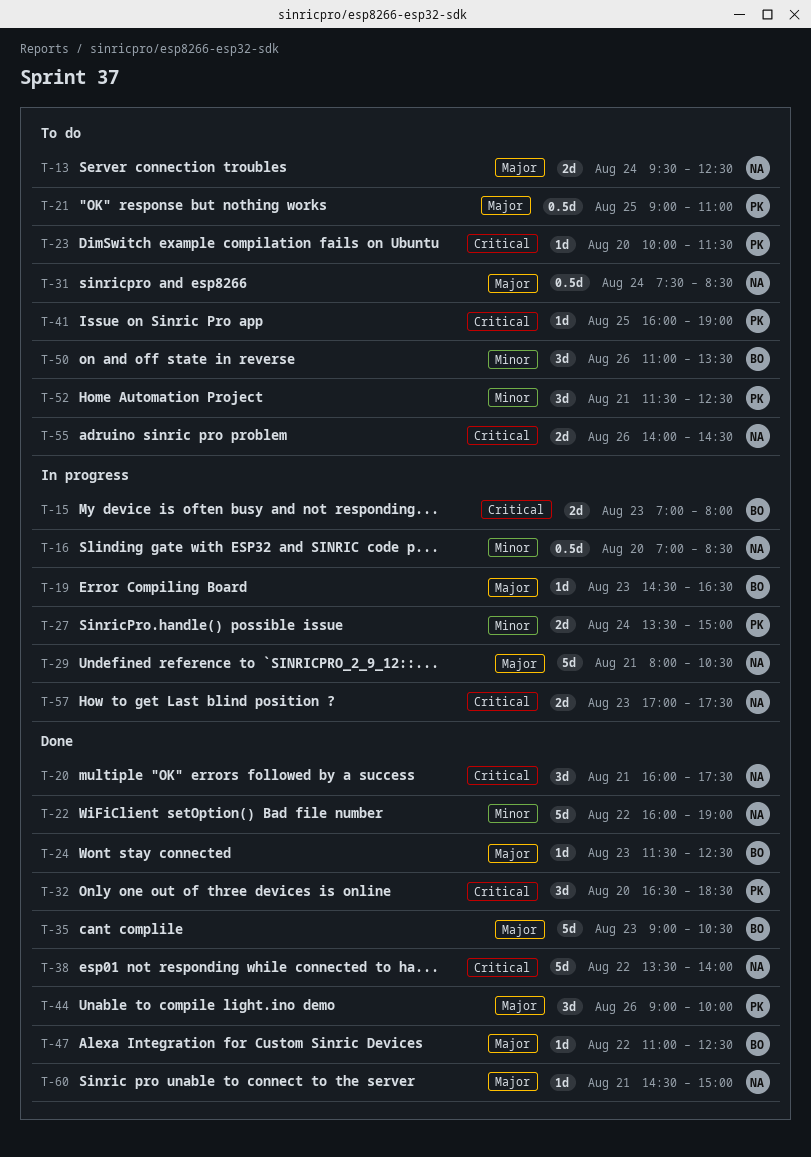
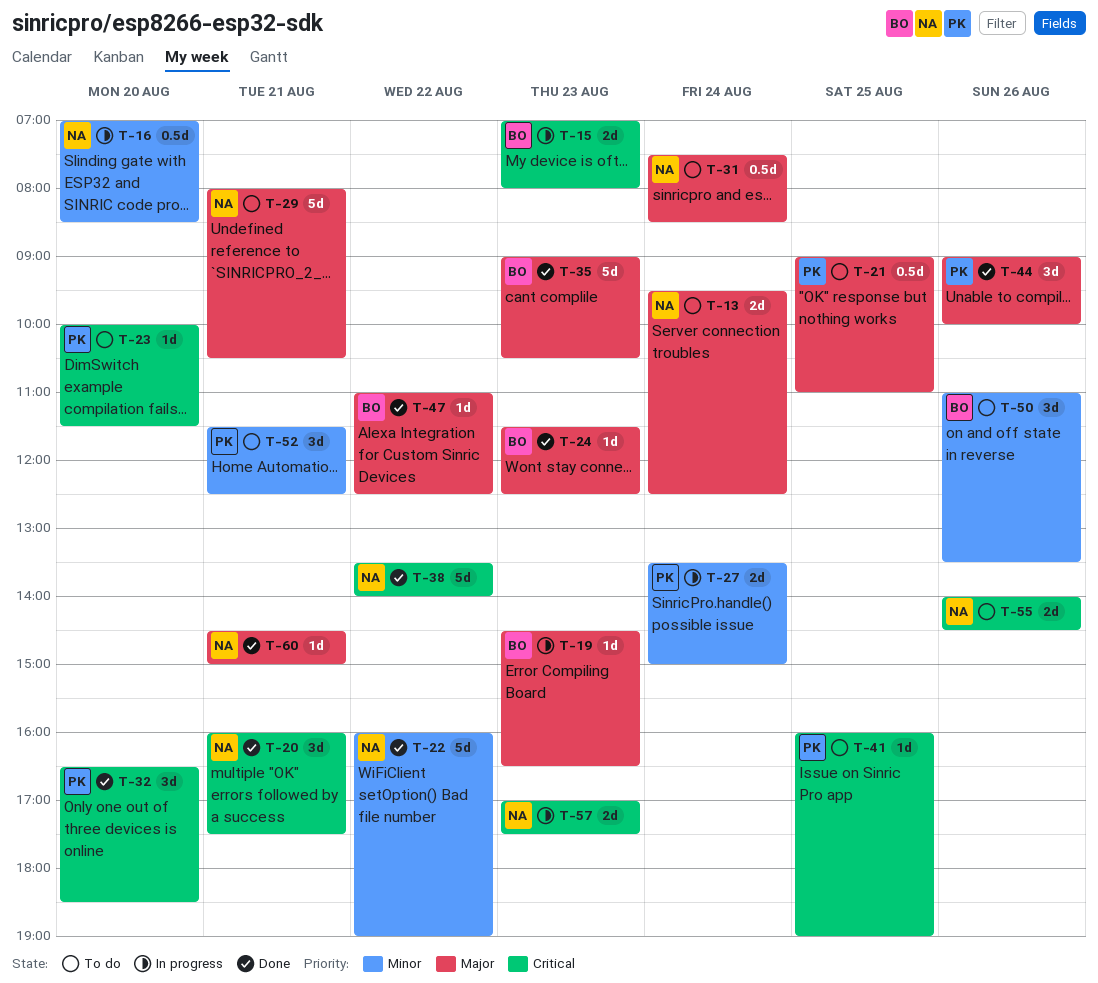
T-29, status: In progress -> To do

